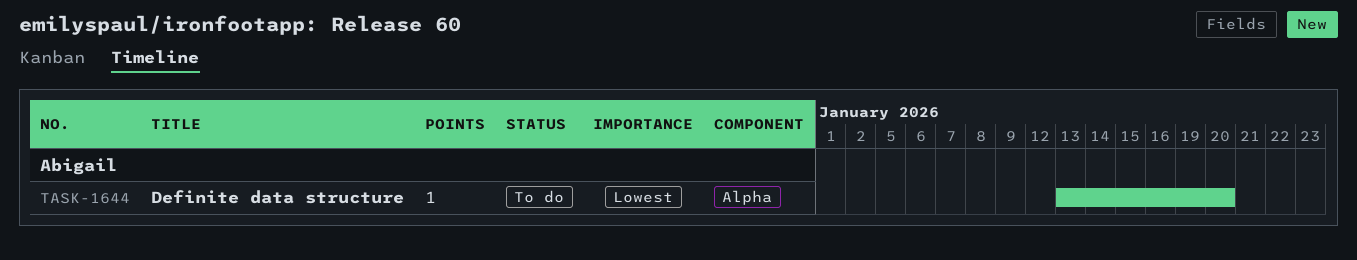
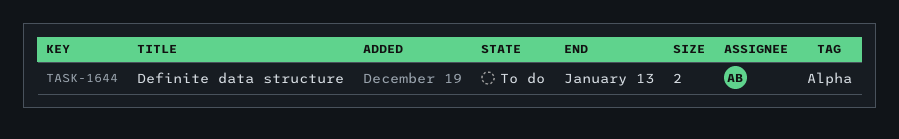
TASK-1644, estimate: 1 -> 2
TASK-1644, due: Jan 20 -> Jan 13

